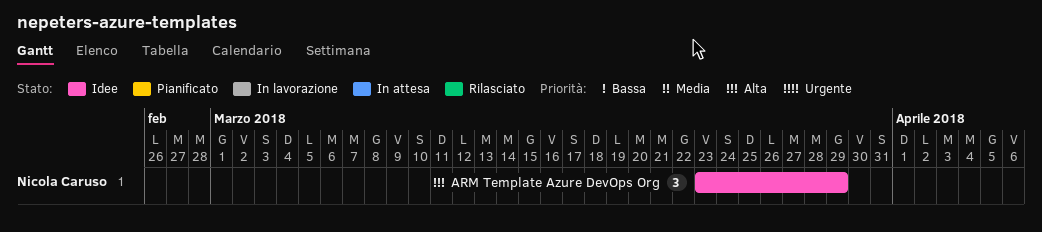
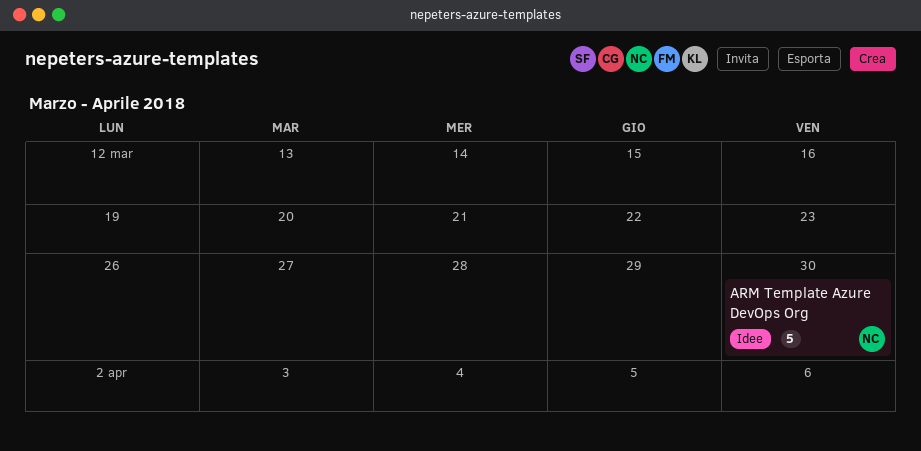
ARM Template Azure DevOps Org, estimate: 3 -> 5
ARM Template Azure DevOps Org, due: Mar 29 -> Mar 30

